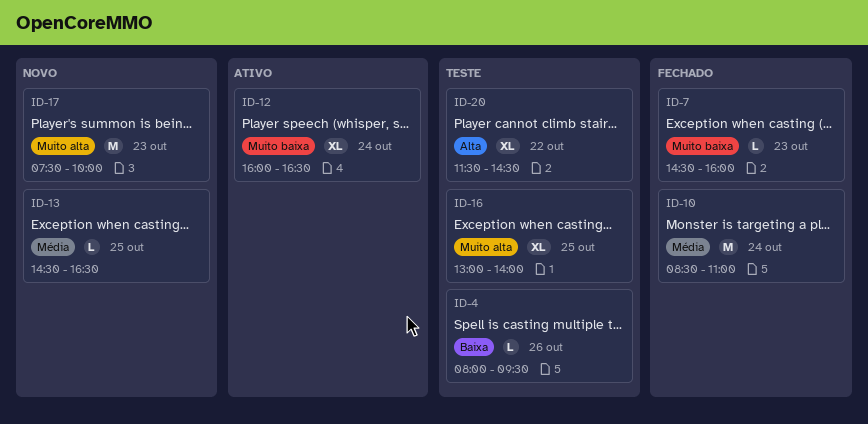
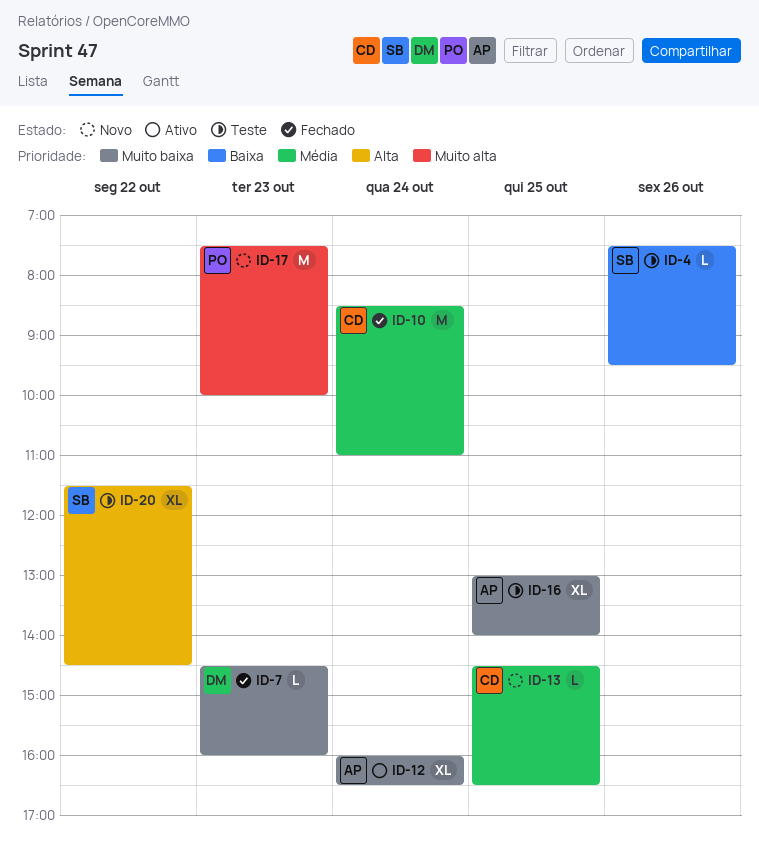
ID-4, begins: 08:00 -> 07:30
ID-16, priority: Muito alta -> Muito baixa

